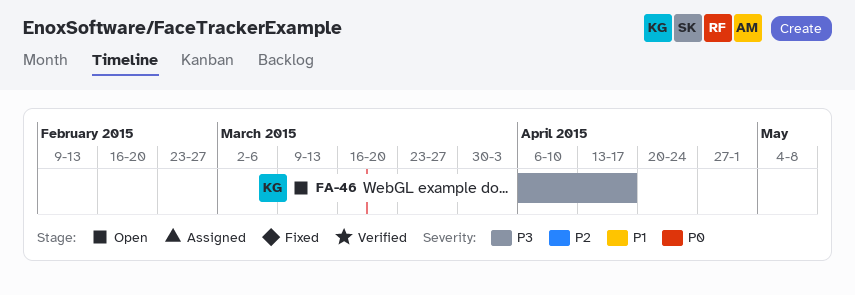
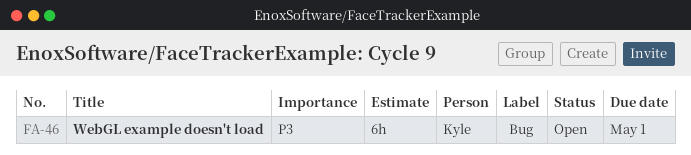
FA-46, due: Apr 17 -> May 1

